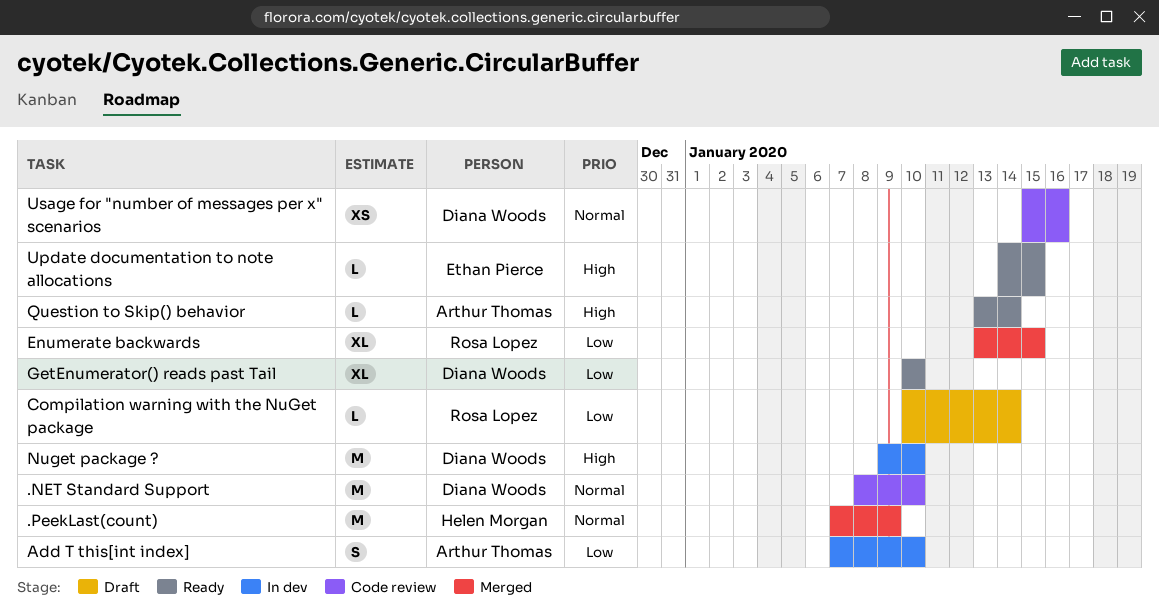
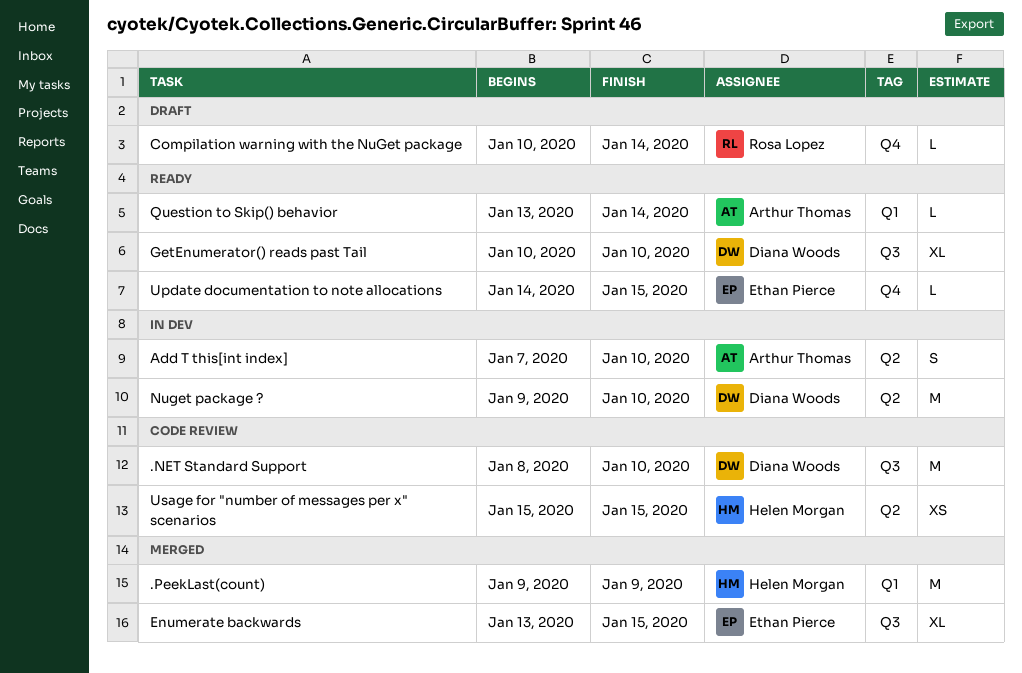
.PeekLast(count), start: Jan 7 -> Jan 9
Enumerate backwards, owner: Rosa Lopez -> Ethan Pierce
Usage for "number of messages per x" scenarios, owner: Diana Woods -> Helen Morgan
Usage for "number of messages per x" scenarios, due: Jan 16 -> Jan 15

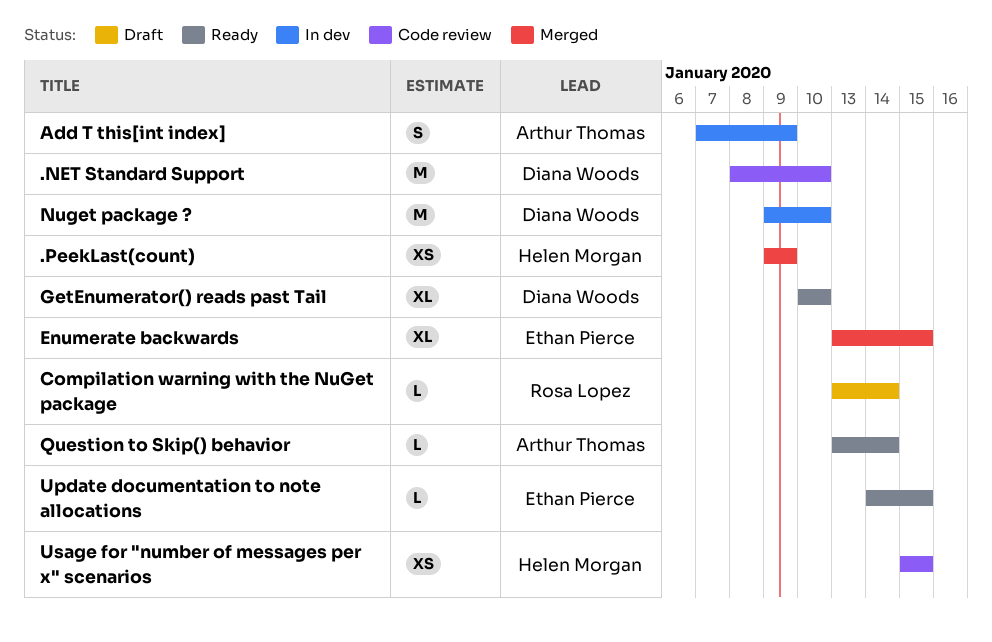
.PeekLast(count), estimate: M -> XS
Add T this[int index], due: Jan 10 -> Jan 9
Compilation warning with the NuGet package, start: Jan 10 -> Jan 13

